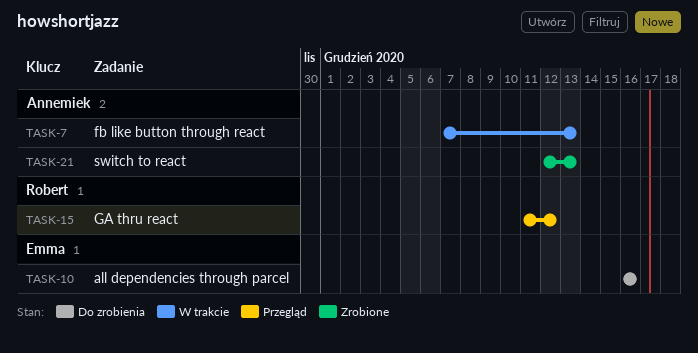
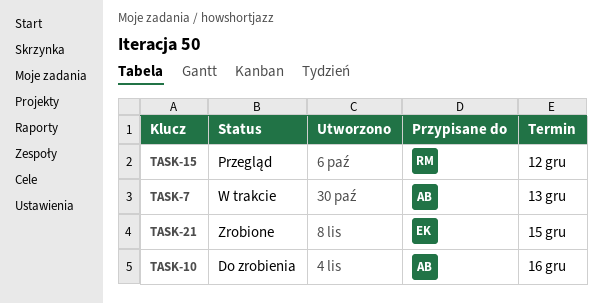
TASK-10, owner: Emma -> Annemiek
TASK-21, owner: Annemiek -> Emma
TASK-21, due: Dec 13 -> Dec 15

